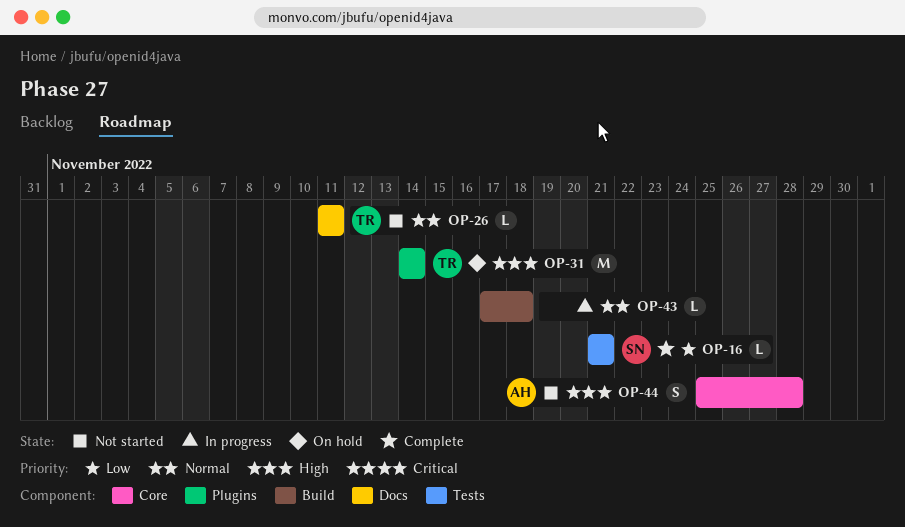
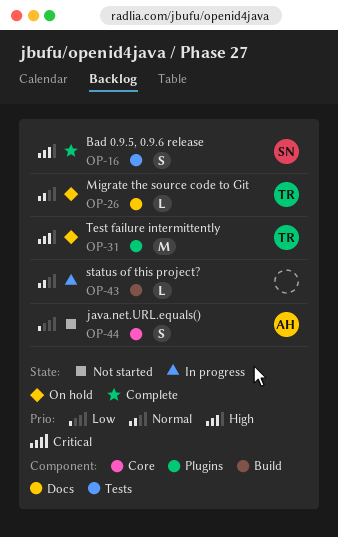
OP-16, priority: Low -> High
OP-16, estimate: L -> S
OP-26, status: Not started -> On hold
OP-44, priority: High -> Low

